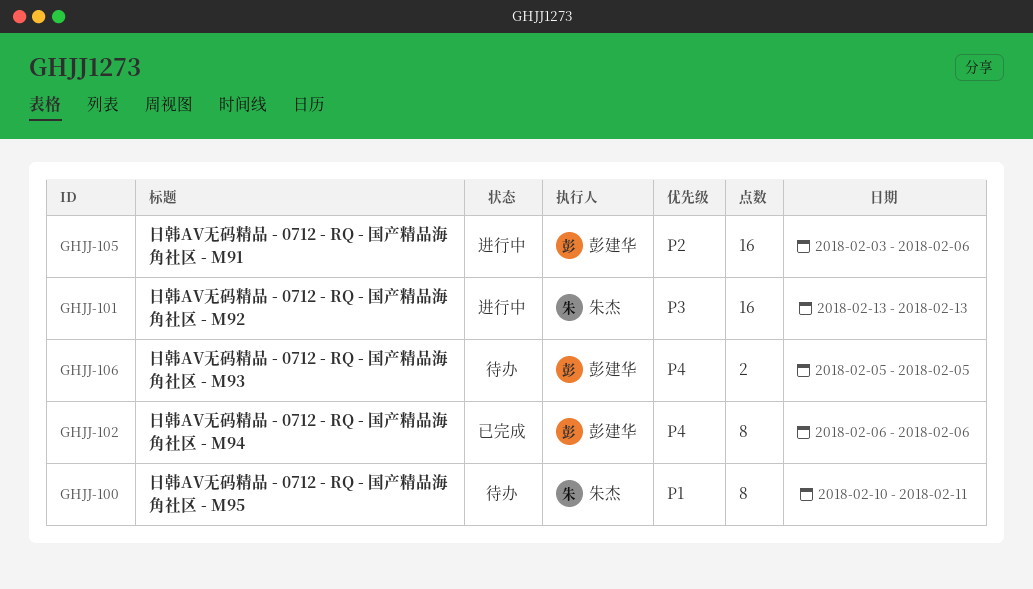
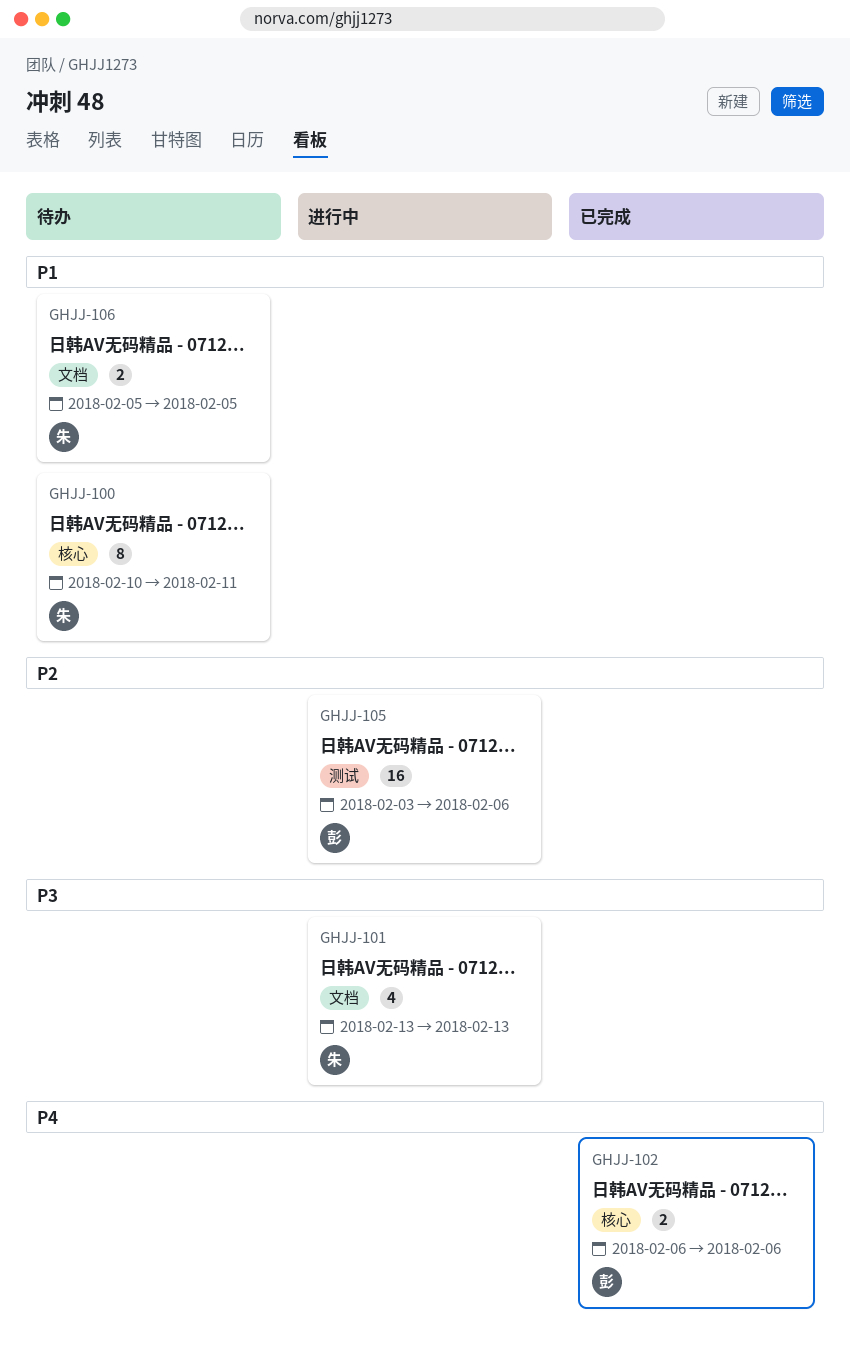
GHJJ-101, estimate: 16 -> 4
GHJJ-102, estimate: 8 -> 2
GHJJ-106, owner: 彭建华 -> 朱杰
GHJJ-106, priority: P4 -> P1

